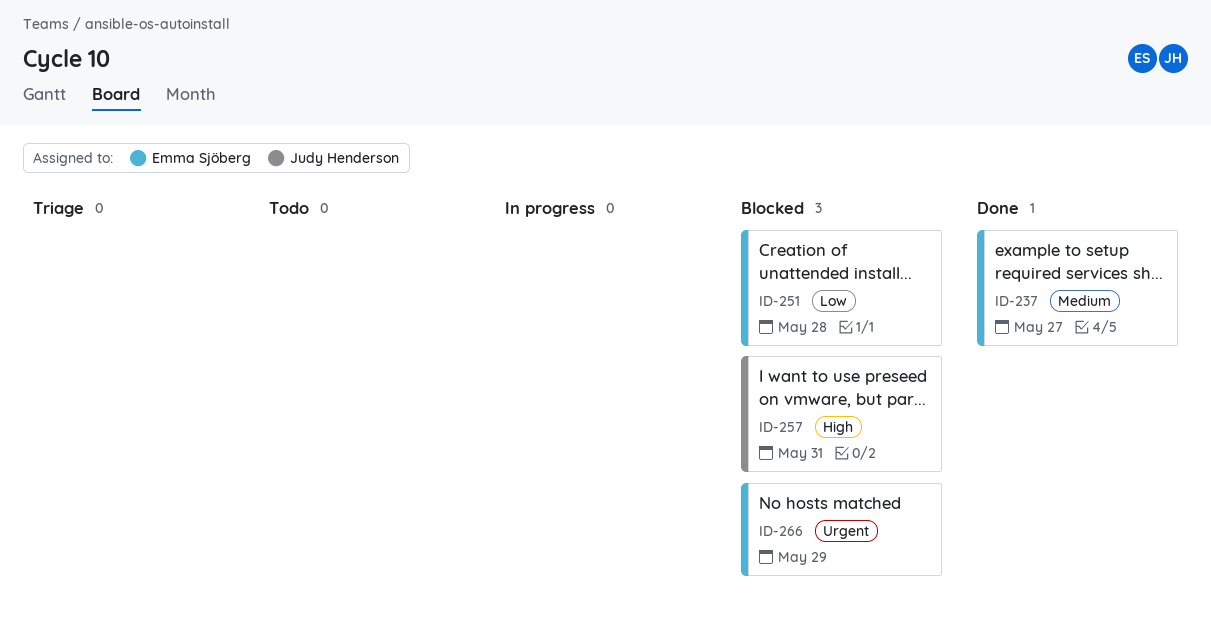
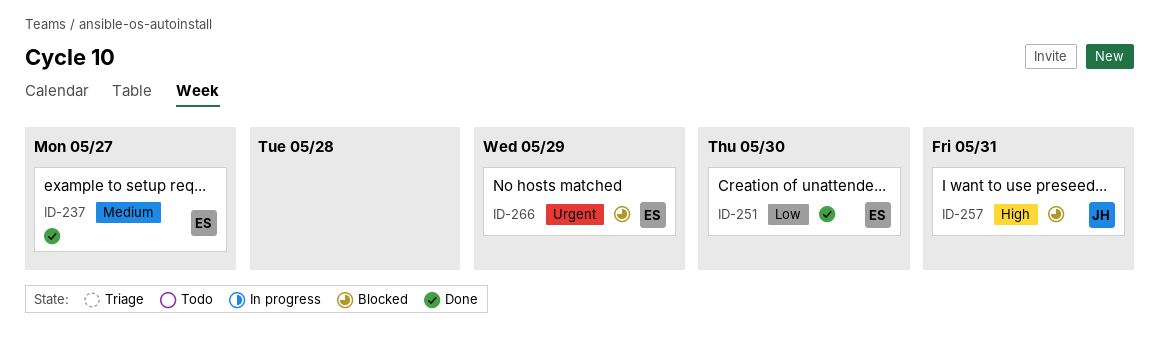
ID-251, status: Blocked -> Done
ID-251, due: May 28 -> May 30

